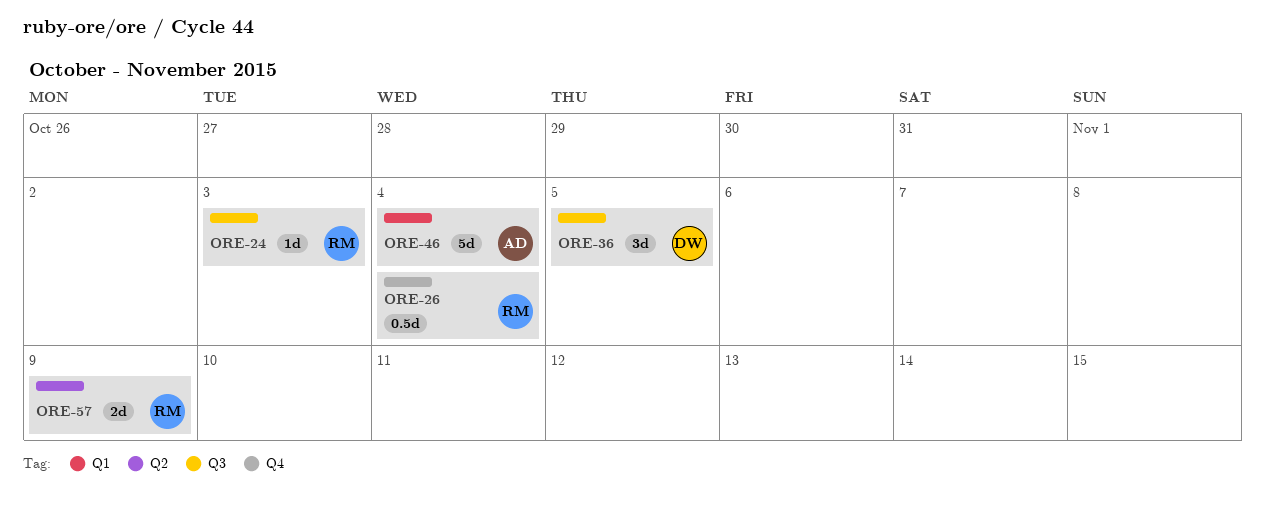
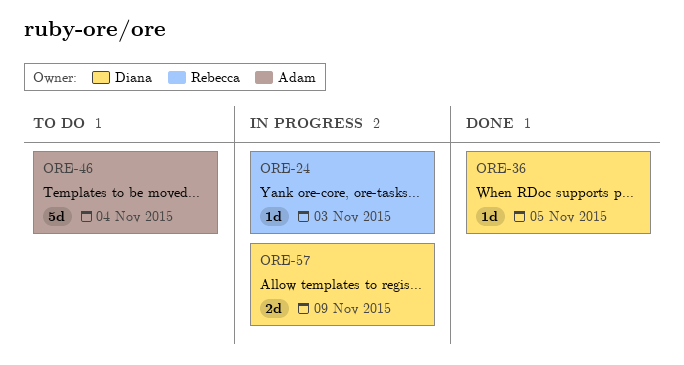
ORE-26: present -> none
ORE-36, estimate: 3d -> 1d
ORE-57, owner: Rebecca -> Diana

